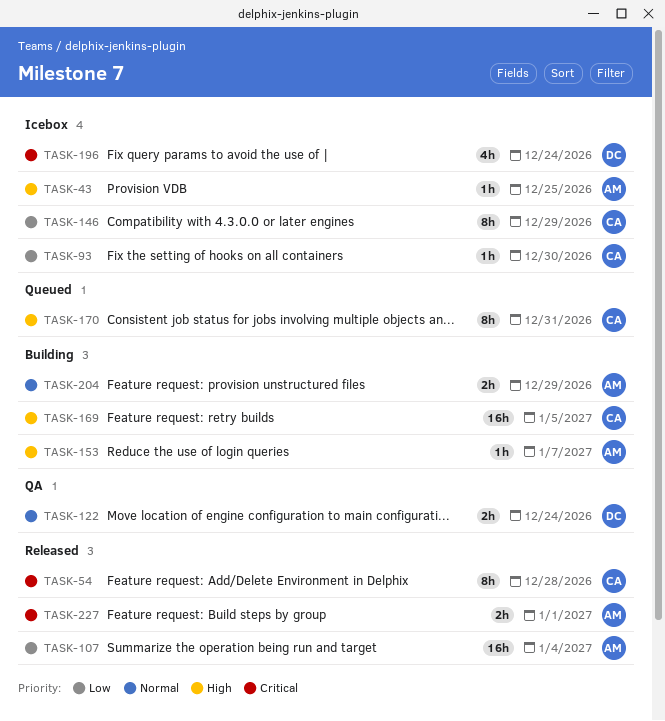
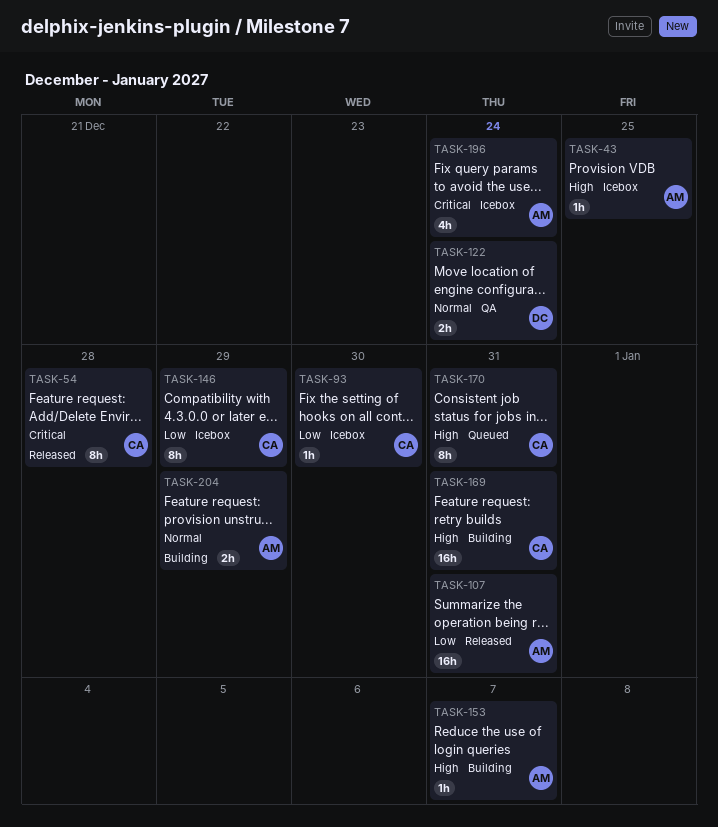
TASK-107, due: Jan 4 -> Dec 31
TASK-169, due: Jan 5 -> Dec 31
TASK-196, owner: DC -> AM
TASK-227: present -> none

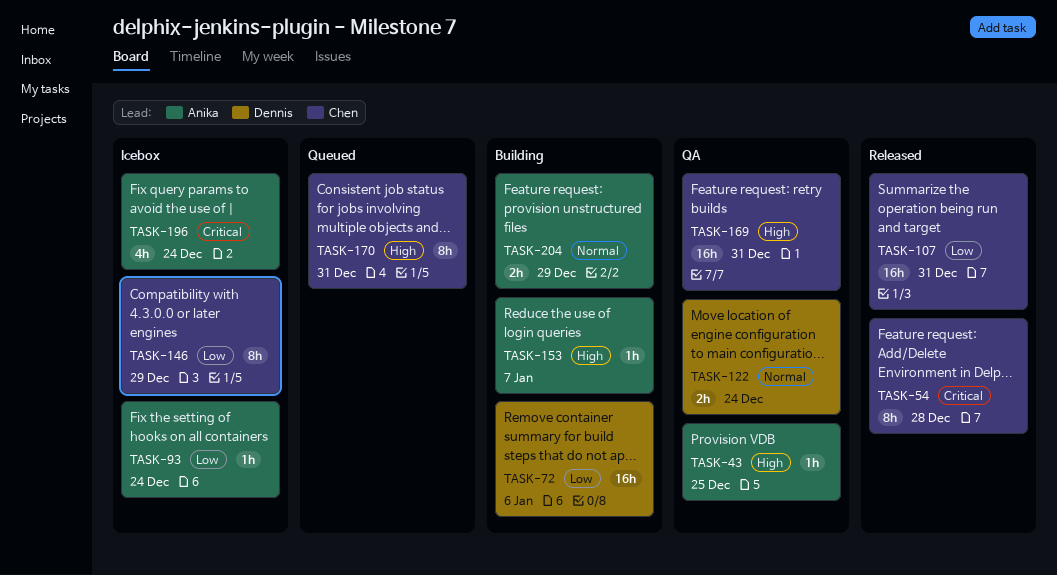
TASK-43, status: Icebox -> QA
TASK-72: none -> present
TASK-93, owner: Chen -> Anika
TASK-93, due: Dec 30 -> Dec 24
TASK-107, owner: Anika -> Chen
TASK-169, status: Building -> QA

